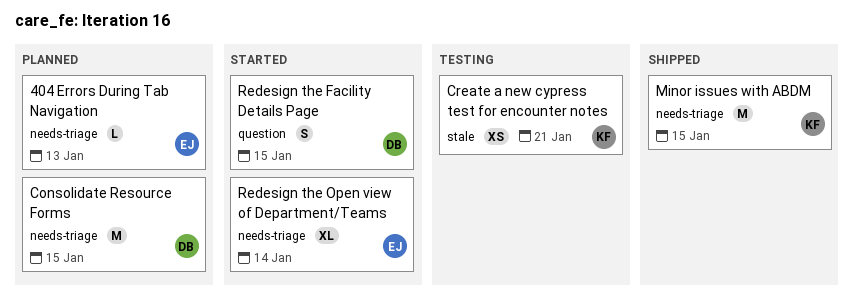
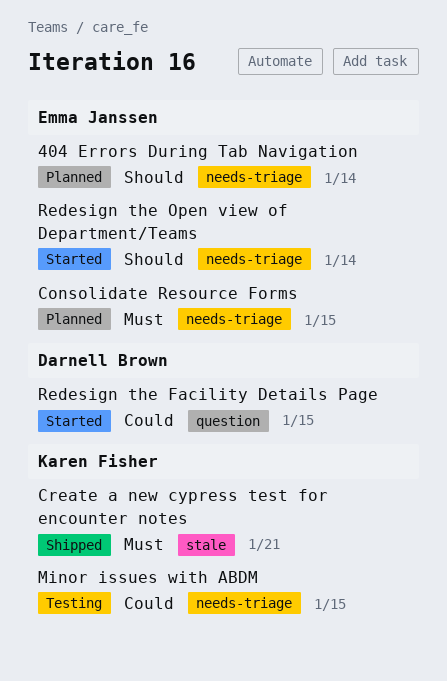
404 Errors During Tab Navigation, due: Jan 13 -> Jan 14
Consolidate Resource Forms, owner: Darnell Brown -> Emma Janssen
Create a new cypress test for encounter notes, status: Testing -> Shipped
Minor issues with ABDM, status: Shipped -> Testing

